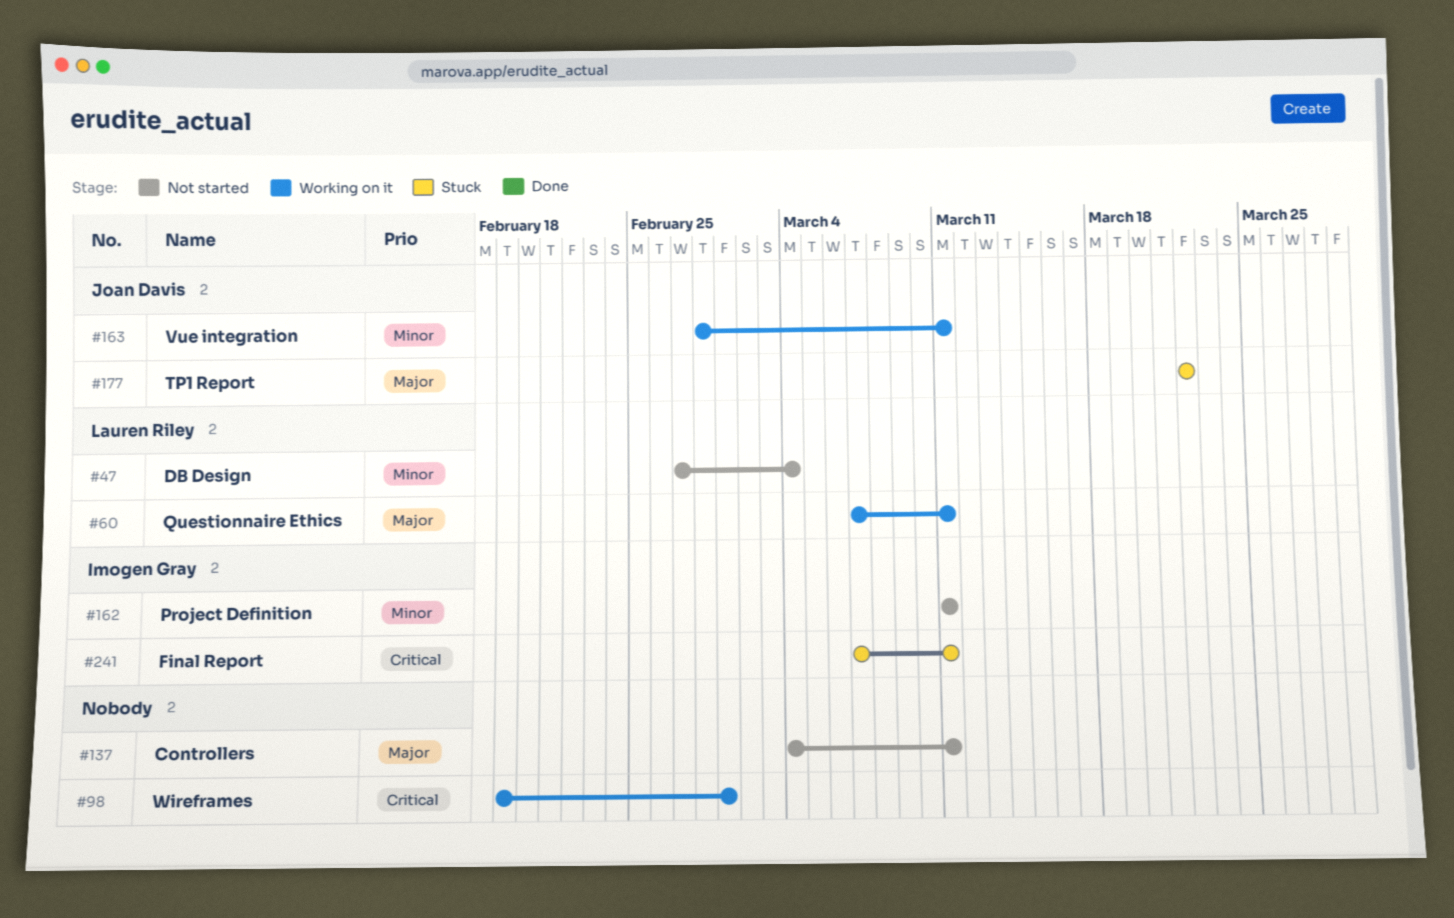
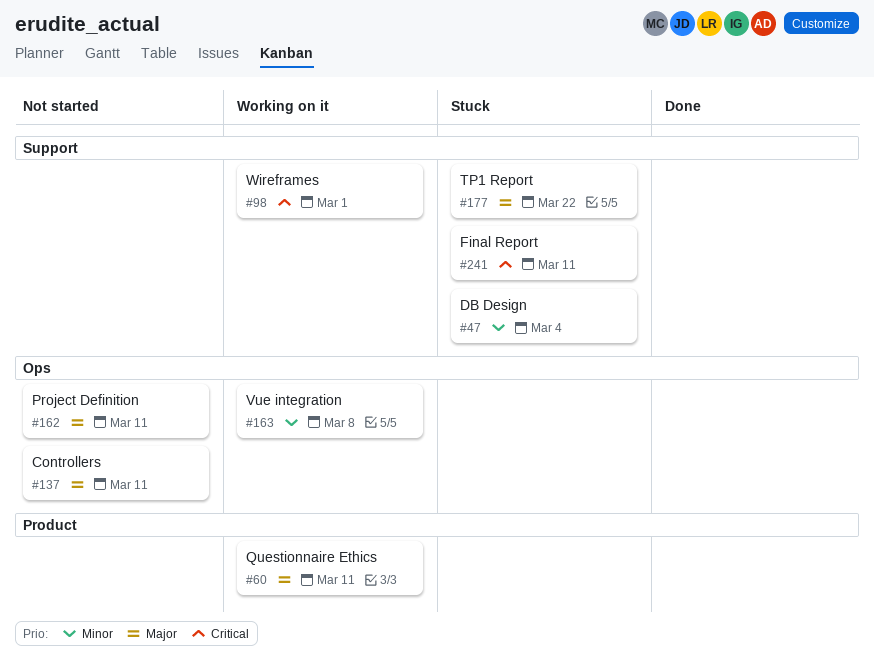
#47, status: Not started -> Stuck
#162, priority: Minor -> Major
#163, due: Mar 11 -> Mar 8

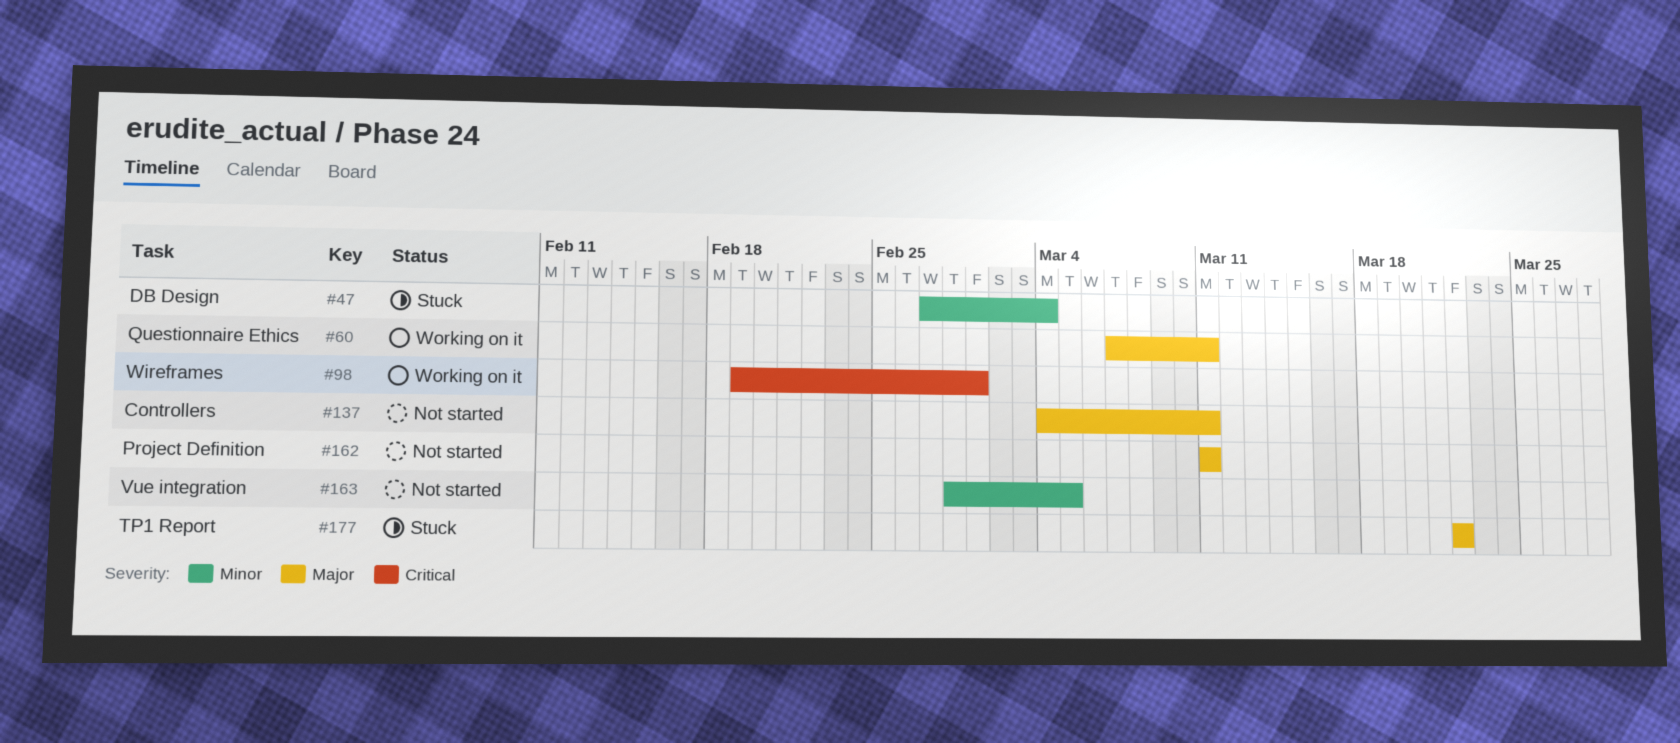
#163, status: Working on it -> Not started
#163, due: Mar 8 -> Mar 5
#241: present -> none

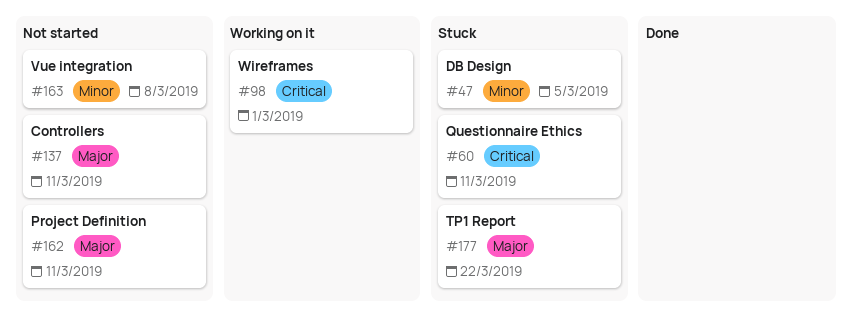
#47, due: Mar 4 -> Mar 5
#60, status: Working on it -> Stuck
#60, priority: Major -> Critical
#163, due: Mar 5 -> Mar 8

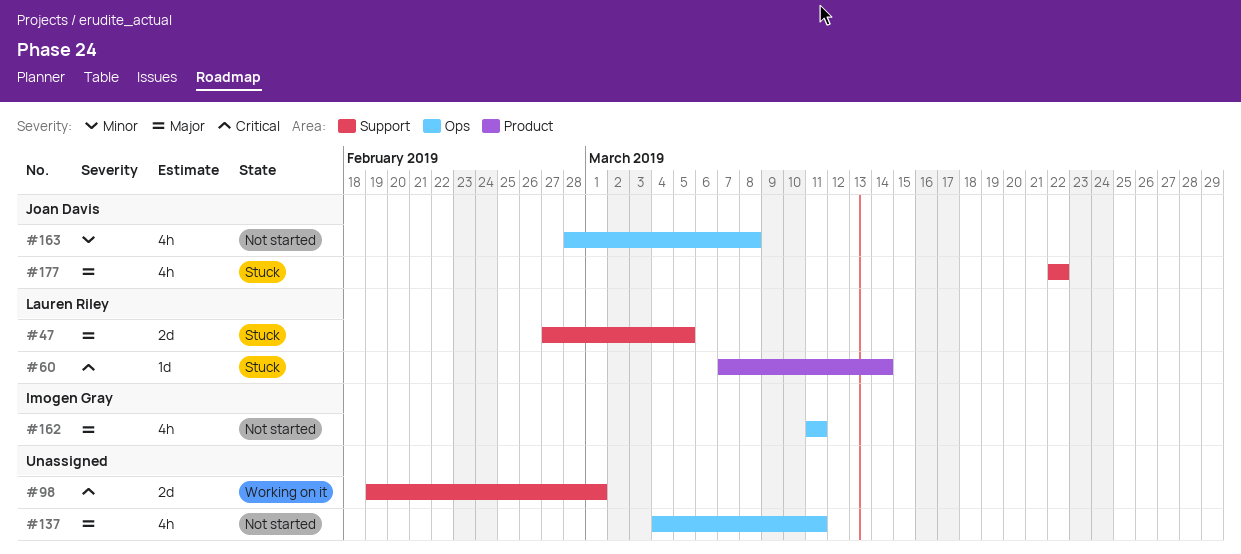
#47, priority: Minor -> Major
#60, due: Mar 11 -> Mar 14

